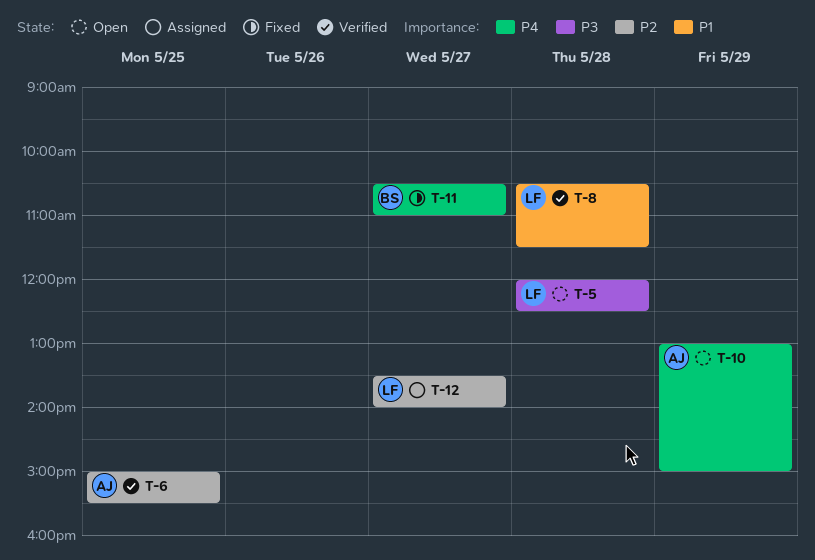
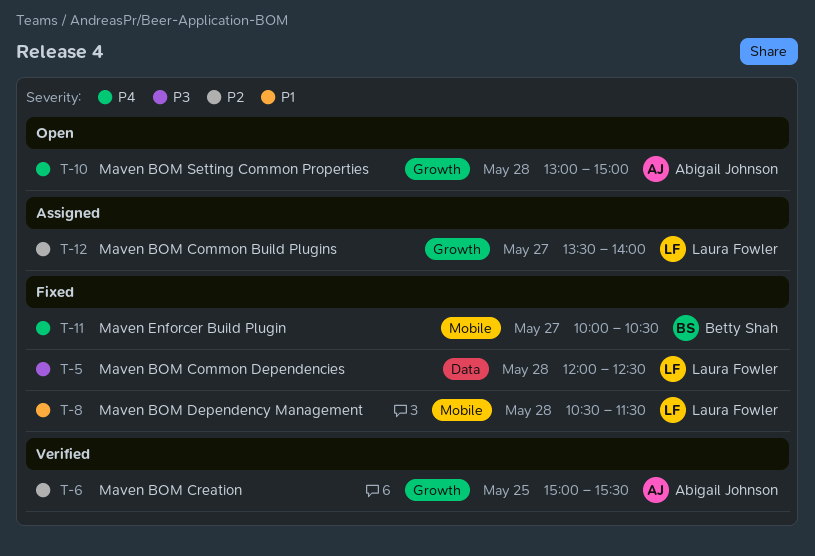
T-5, status: Open -> Fixed
T-8, status: Verified -> Fixed
T-10, day: May 29 -> May 28
T-11, begins: 10:30 -> 10:00
T-11, ends: 11:00 -> 10:30

